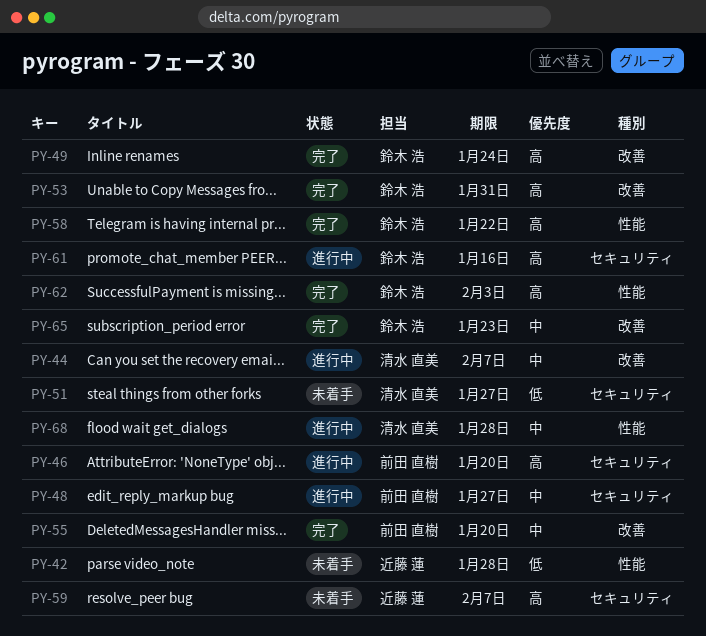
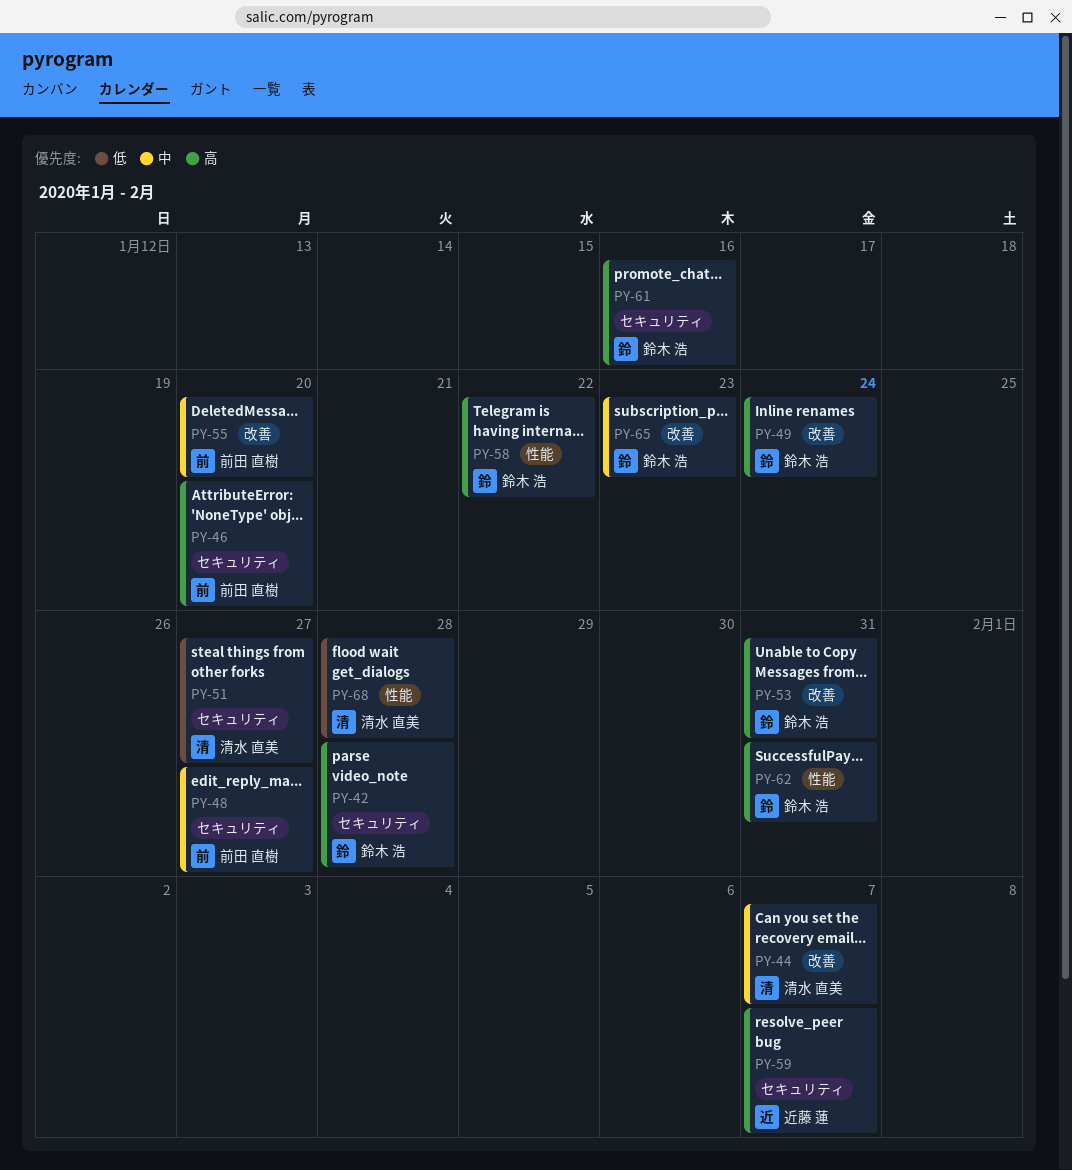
PY-42, owner: 近藤 蓮 -> 鈴木 浩
PY-42, priority: 低 -> 高
PY-42, label: 性能 -> セキュリティ
PY-62, due: Feb 3 -> Jan 31
PY-68, priority: 中 -> 低

